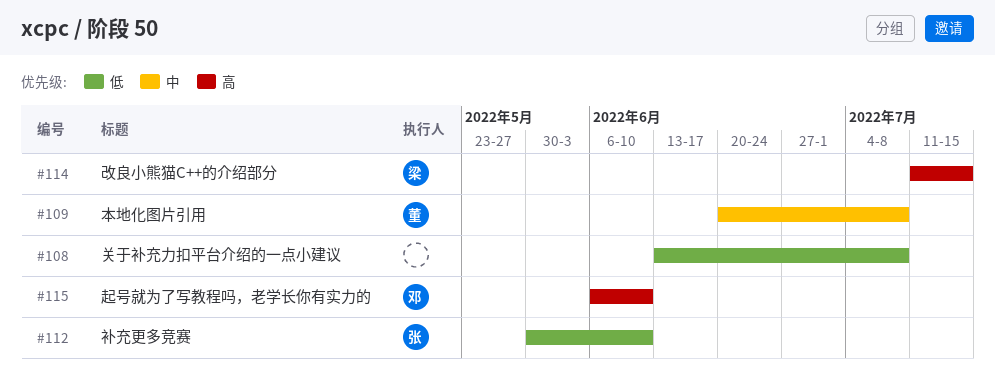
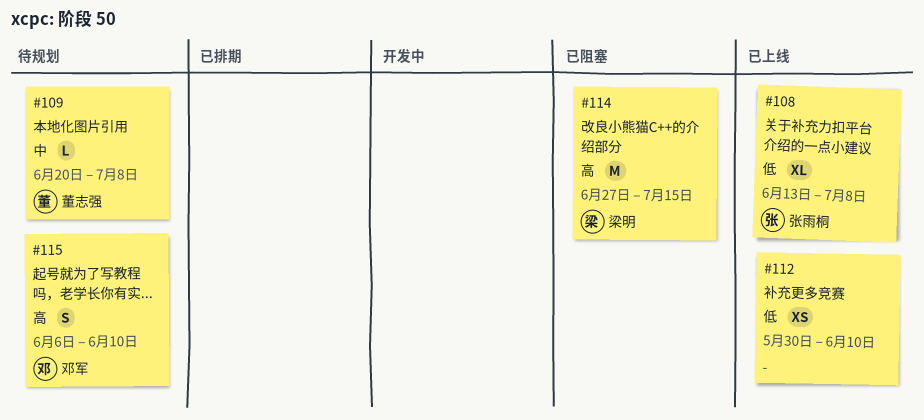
#108, owner: none -> 张雨桐
#112, owner: 张雨桐 -> none
#114, start: Jul 11 -> Jun 27

